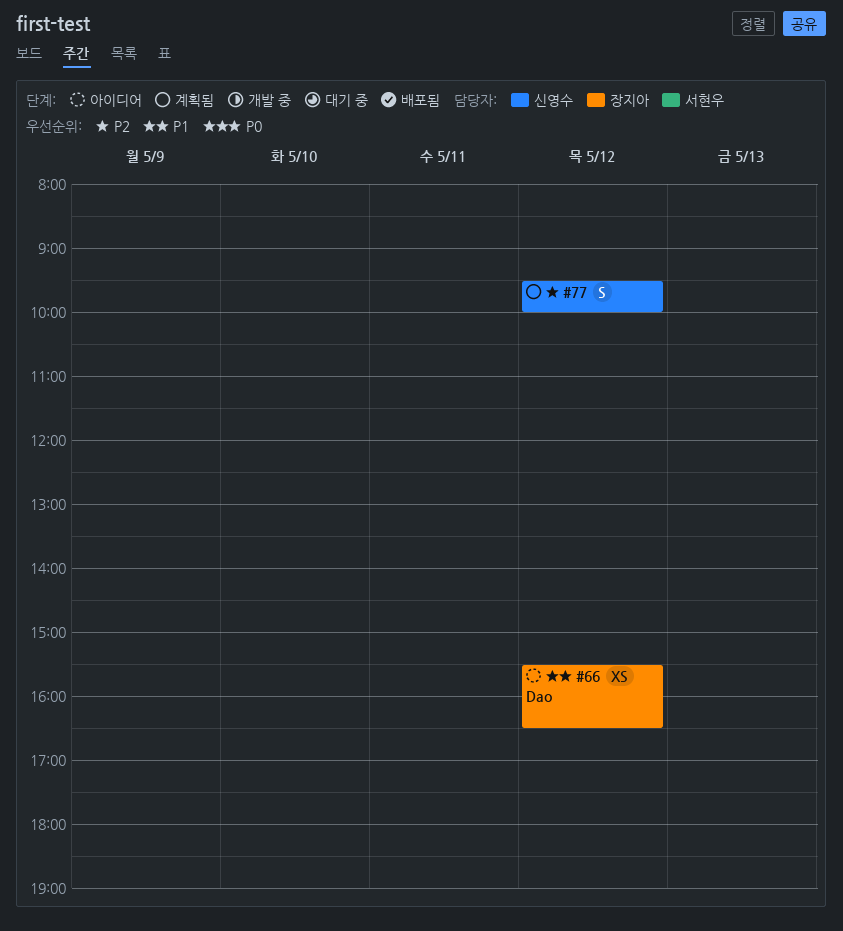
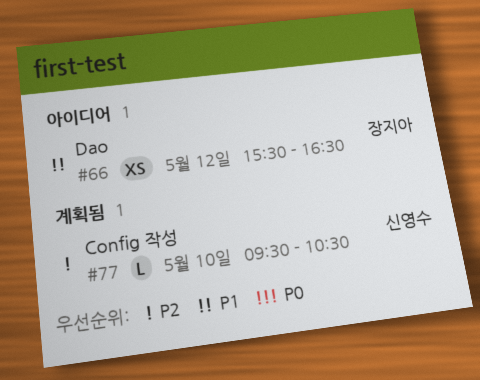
#77, estimate: S -> L
#77, day: May 12 -> May 10
#77, ends: 10:00 -> 10:30

